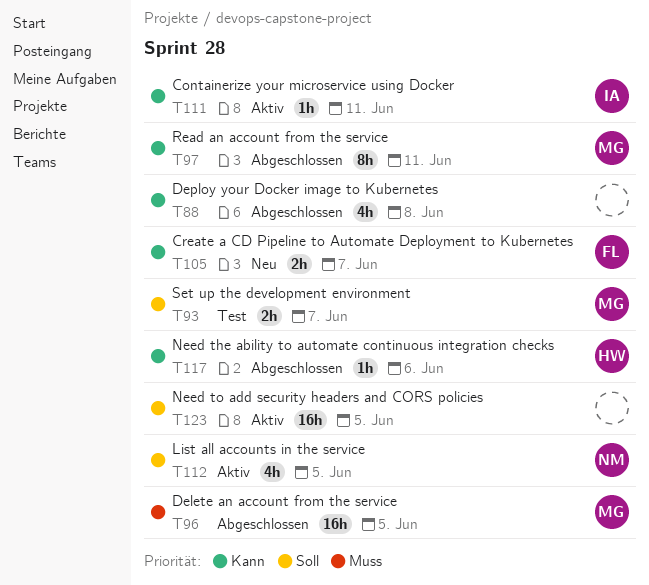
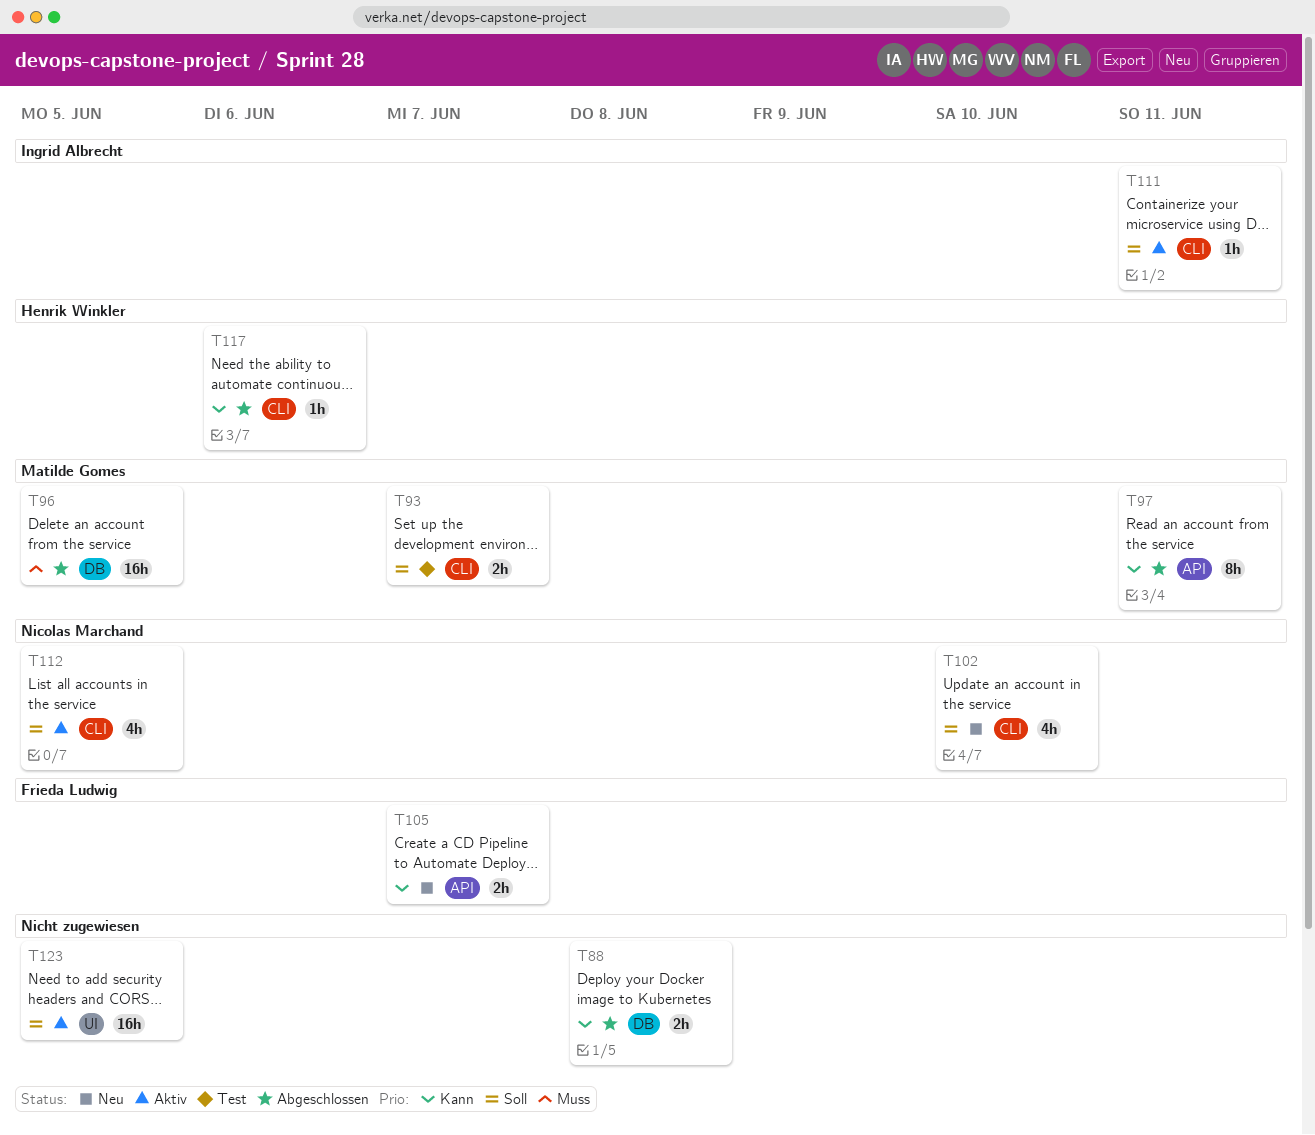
T88, estimate: 4h -> 2h
T102: none -> present
T111, priority: Kann -> Soll

